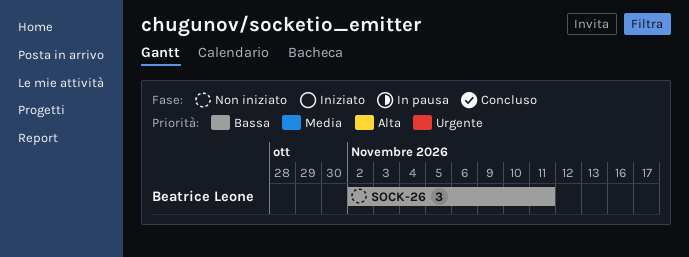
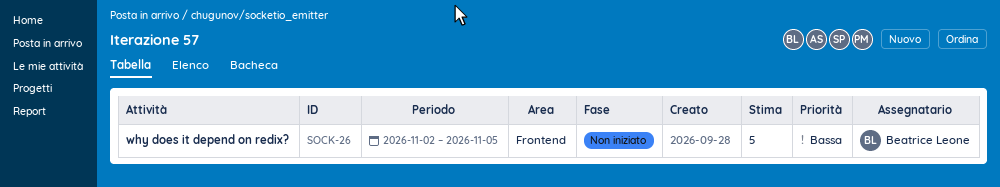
SOCK-26, estimate: 3 -> 5
SOCK-26, due: Nov 11 -> Nov 5

